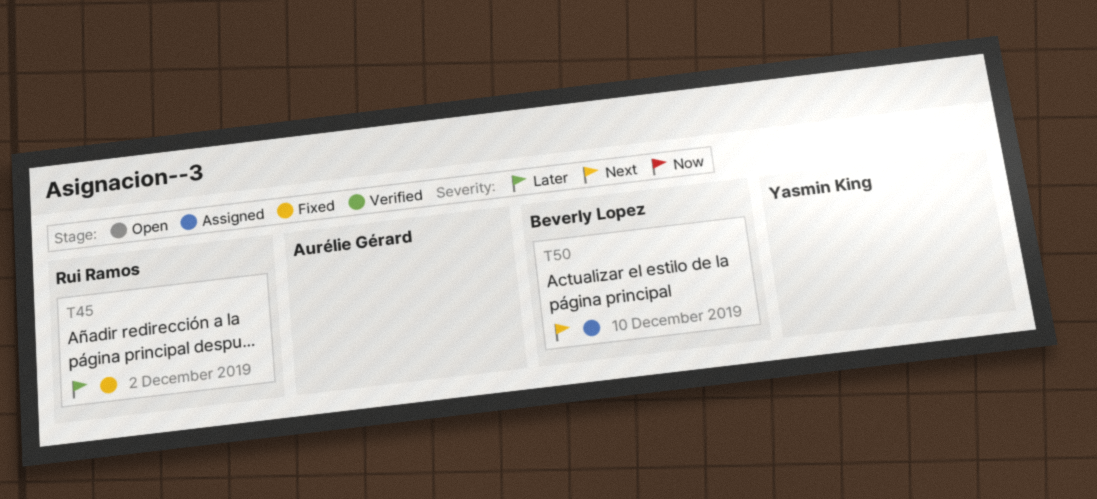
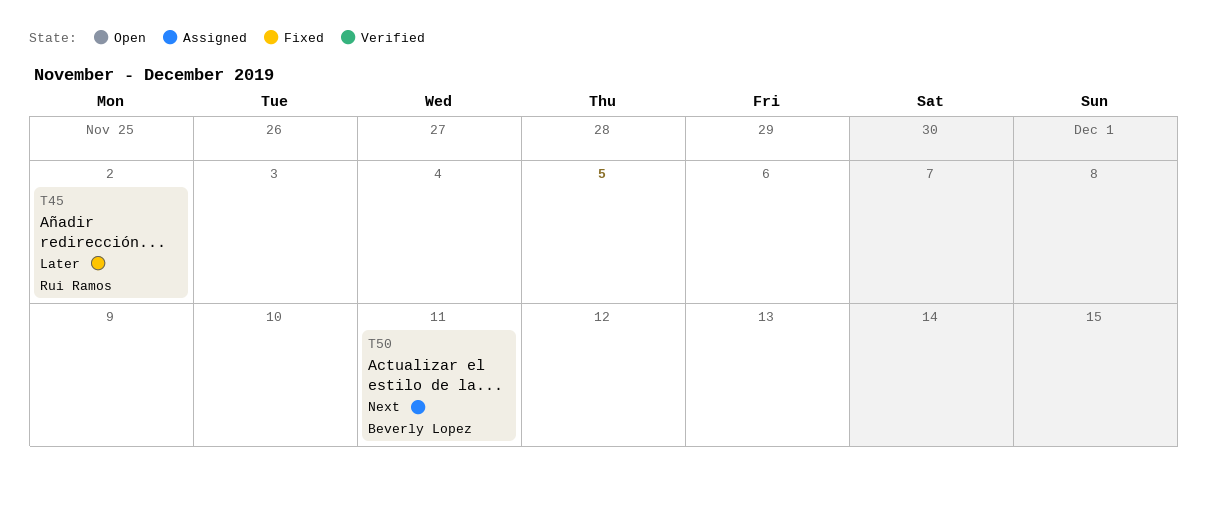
T50, due: Dec 10 -> Dec 11

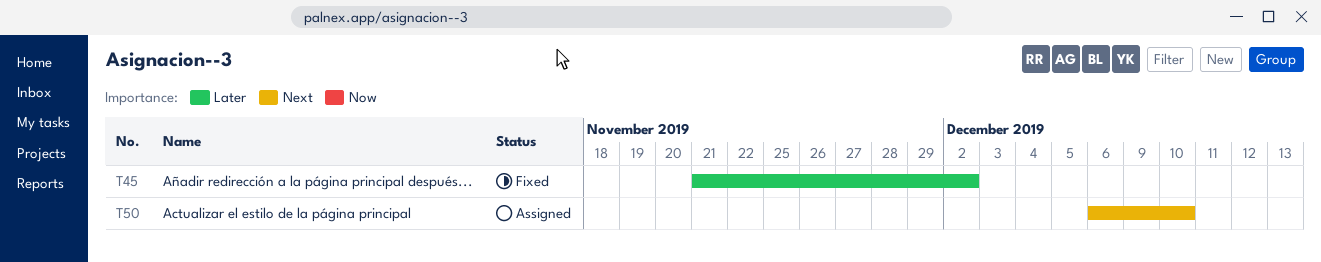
T50, due: Dec 11 -> Dec 10

